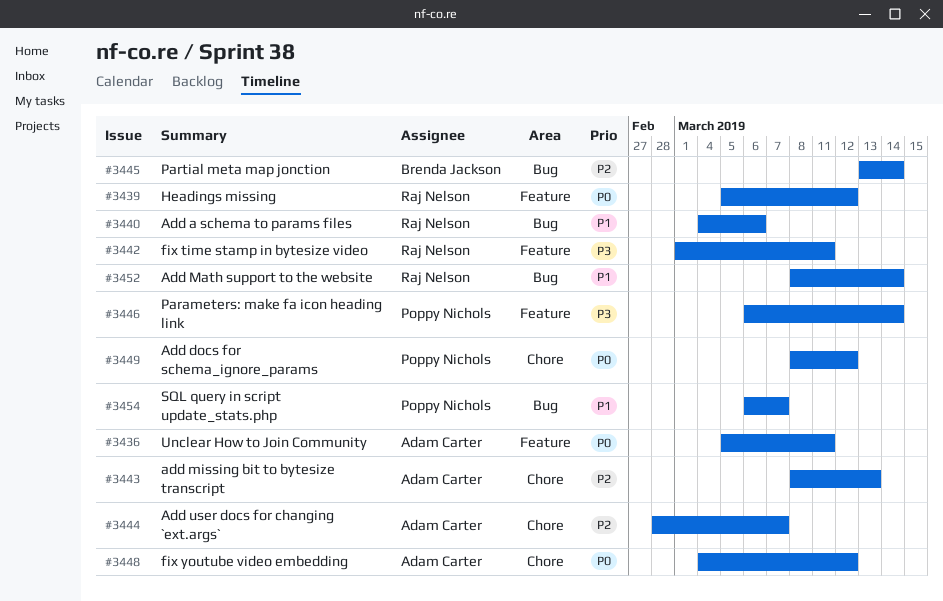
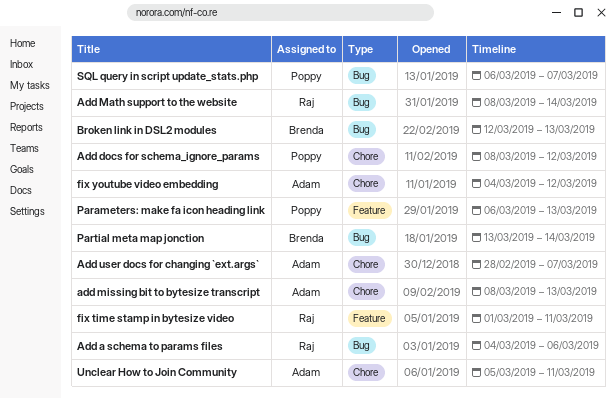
Broken link in DSL2 modules: none -> present
Headings missing: present -> none
Parameters: make fa icon heading link, due: Mar 14 -> Mar 13
Unclear How to Join Community, label: Feature -> Chore

